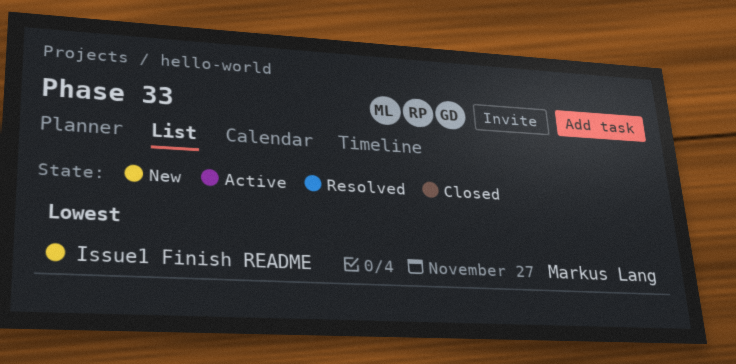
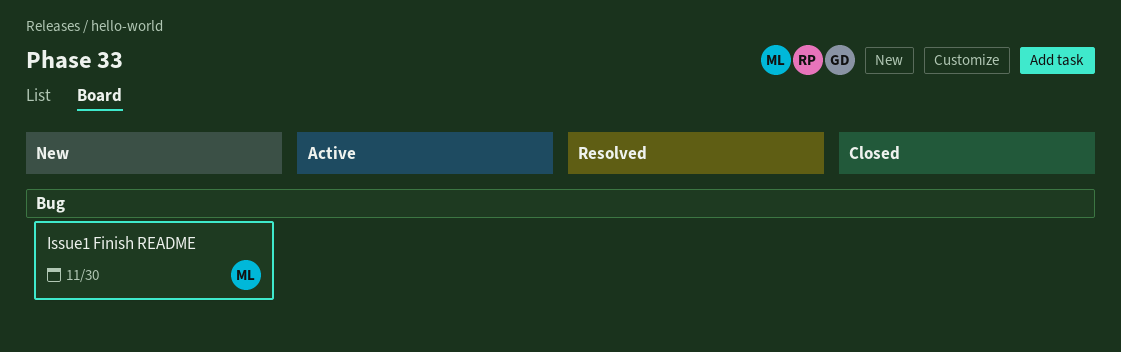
Issue1 Finish README, due: Nov 27 -> Nov 30

